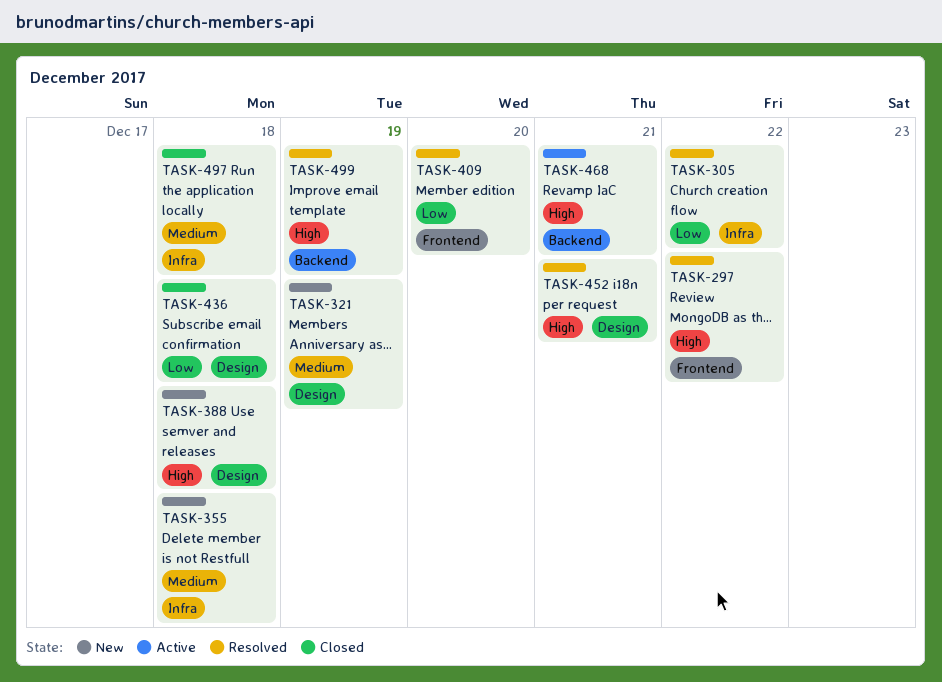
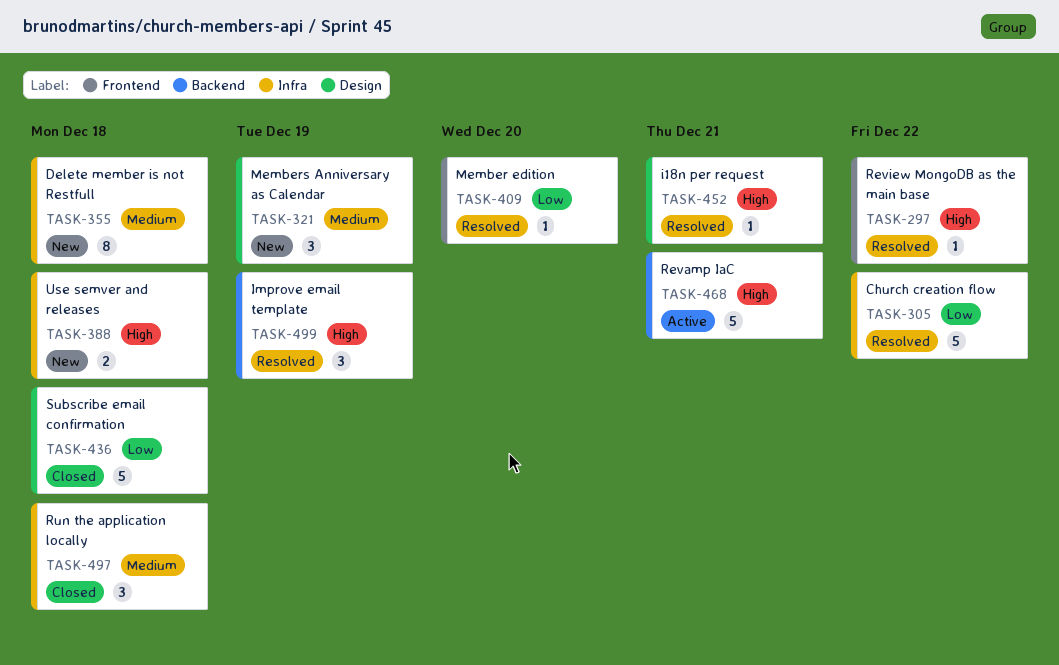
TASK-388, label: Design -> Infra

